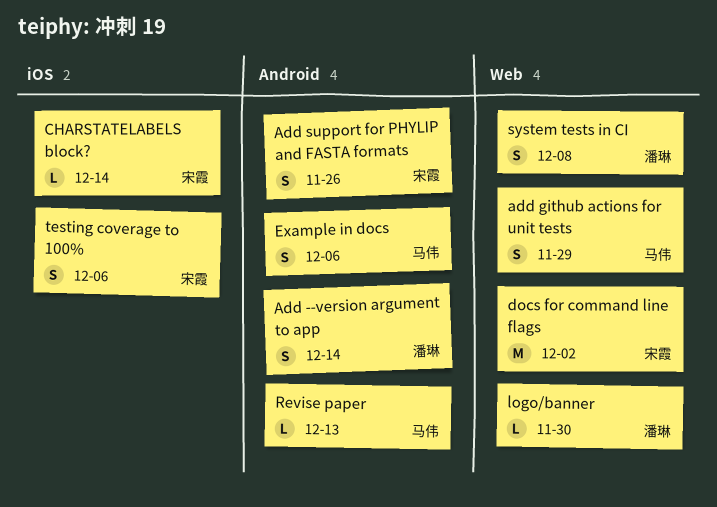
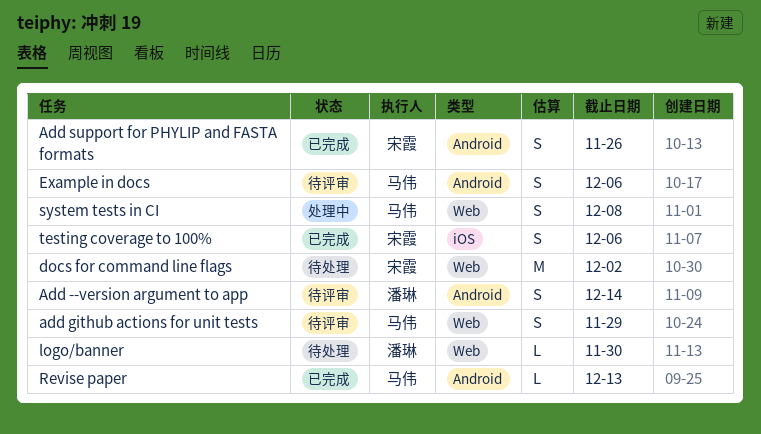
CHARSTATELABELS block?: present -> none
system tests in CI, owner: 潘琳 -> 马伟

